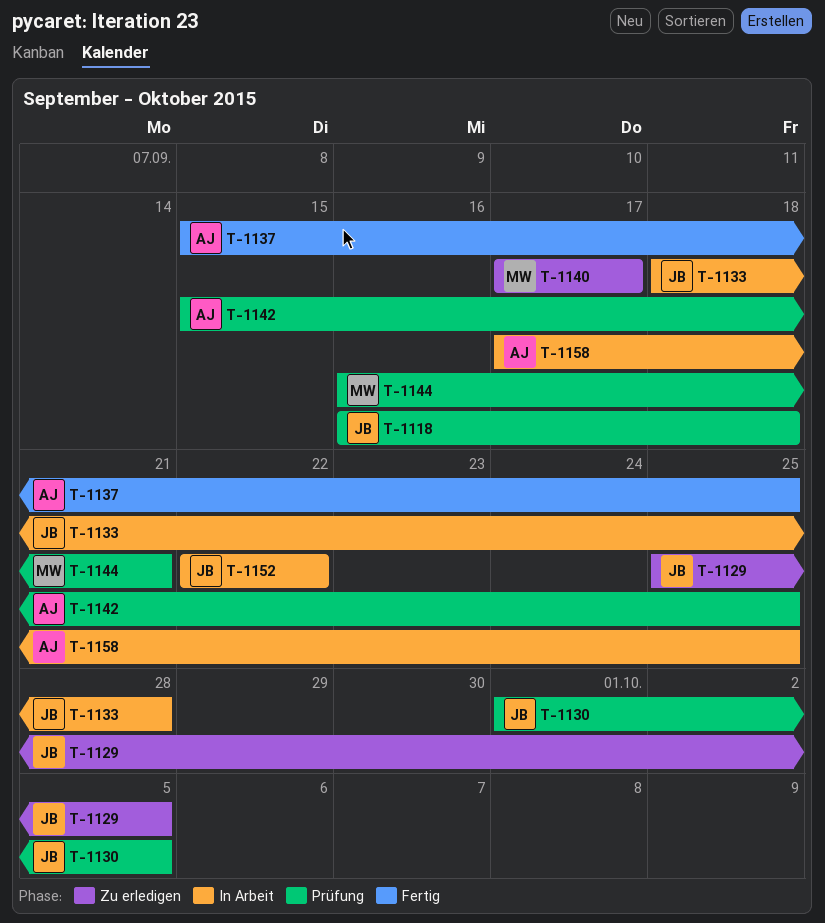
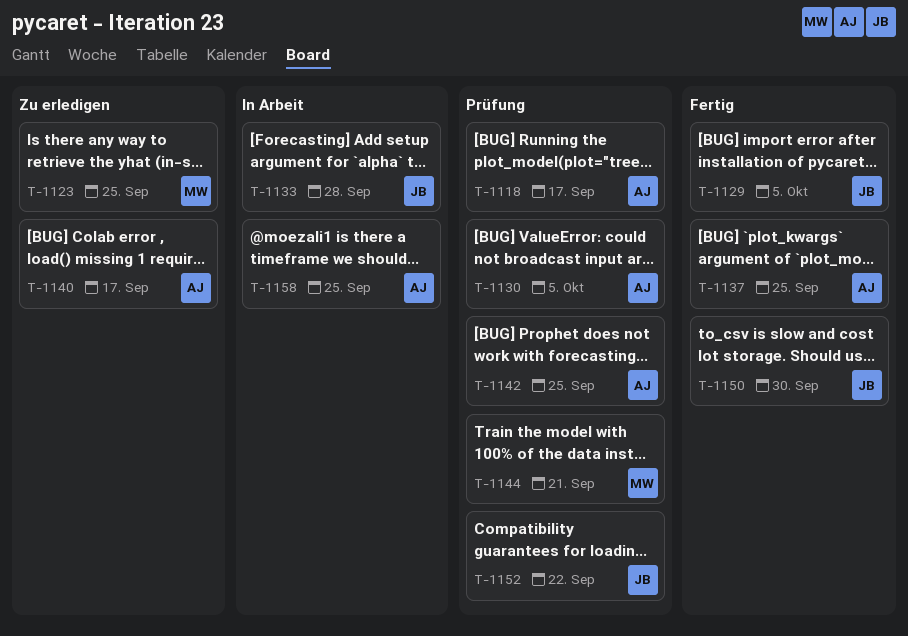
T-1118, owner: JB -> AJ
T-1118, due: Sep 18 -> Sep 17
T-1123: none -> present
T-1129, status: Zu erledigen -> Fertig
T-1130, owner: JB -> AJ
T-1140, owner: MW -> AJ
T-1150: none -> present
T-1152, status: In Arbeit -> Prüfung

